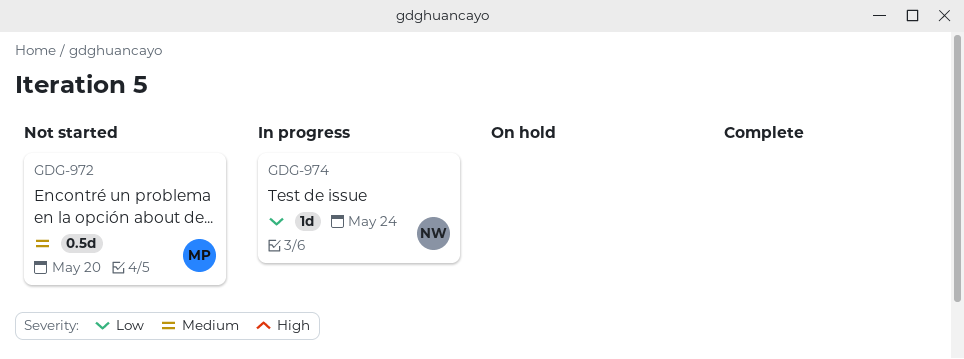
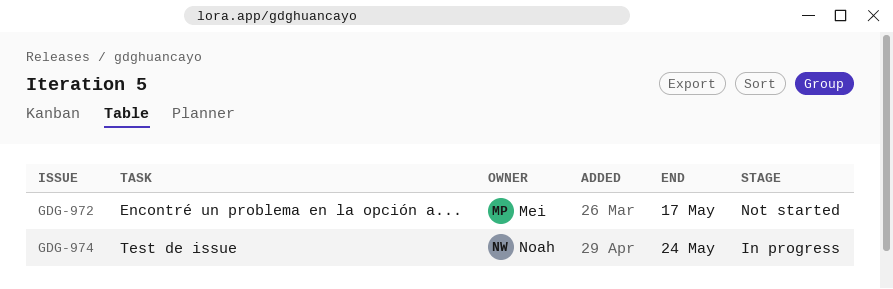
GDG-972, due: May 20 -> May 17

